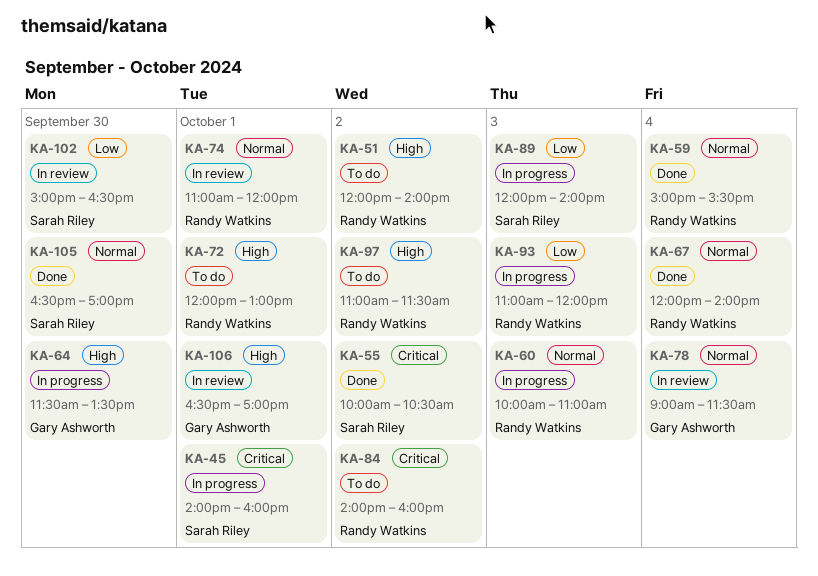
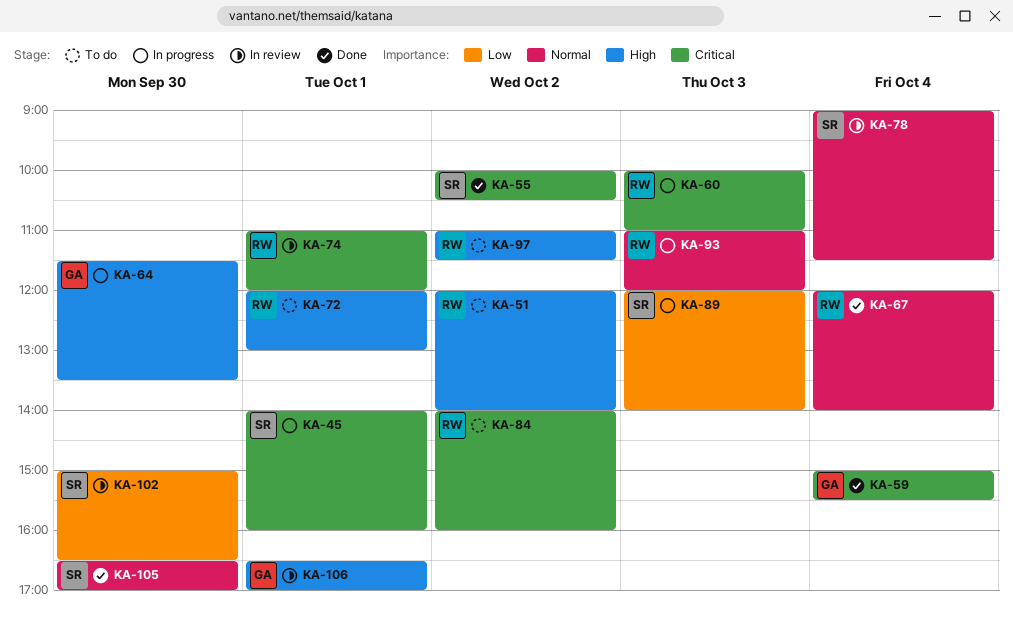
KA-59, owner: Randy Watkins -> Gary Ashworth
KA-59, priority: Normal -> Critical
KA-60, priority: Normal -> Critical
KA-74, priority: Normal -> Critical
KA-78, owner: Gary Ashworth -> Sarah Riley
KA-93, priority: Low -> Normal

